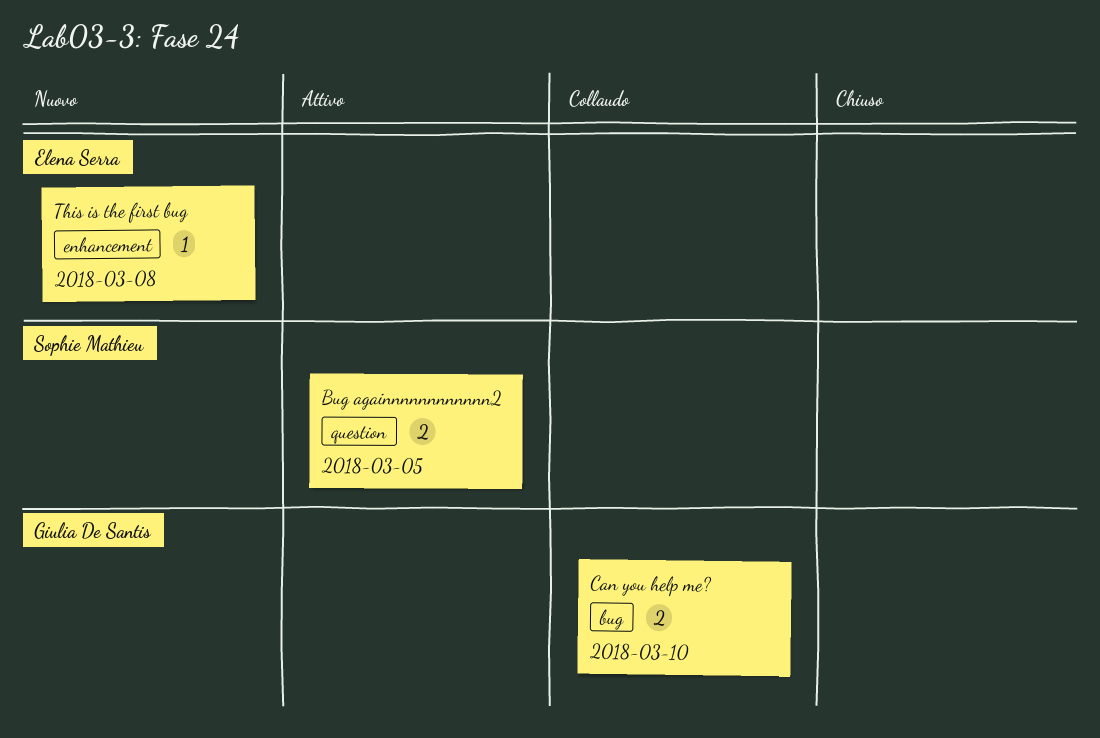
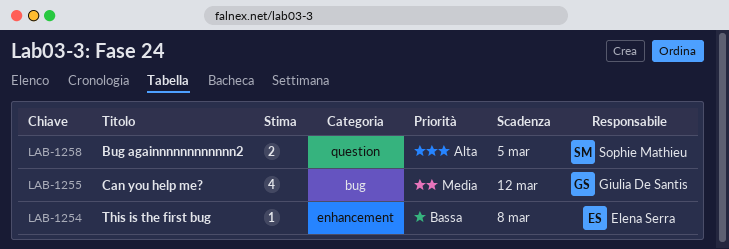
Can you help me?, estimate: 2 -> 4
Can you help me?, due: Mar 10 -> Mar 12

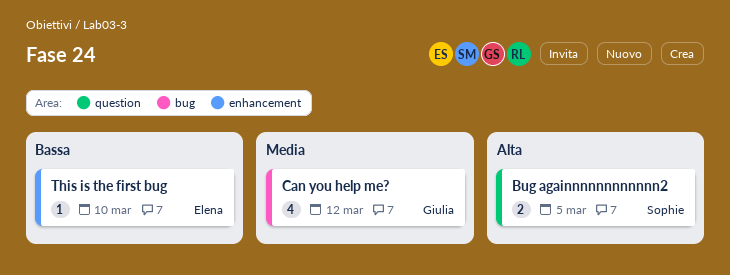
This is the first bug, due: Mar 8 -> Mar 10

